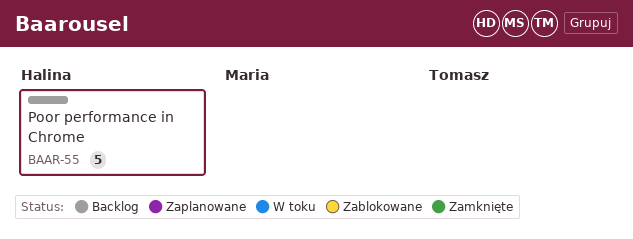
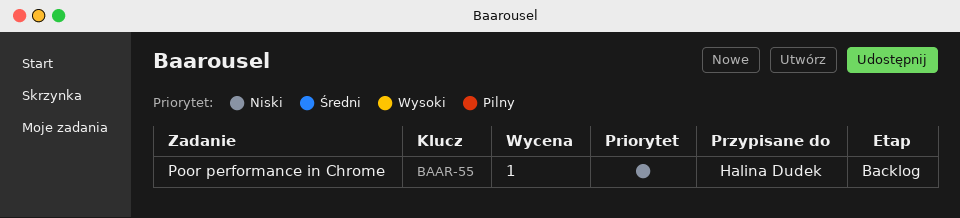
BAAR-55, estimate: 5 -> 1

